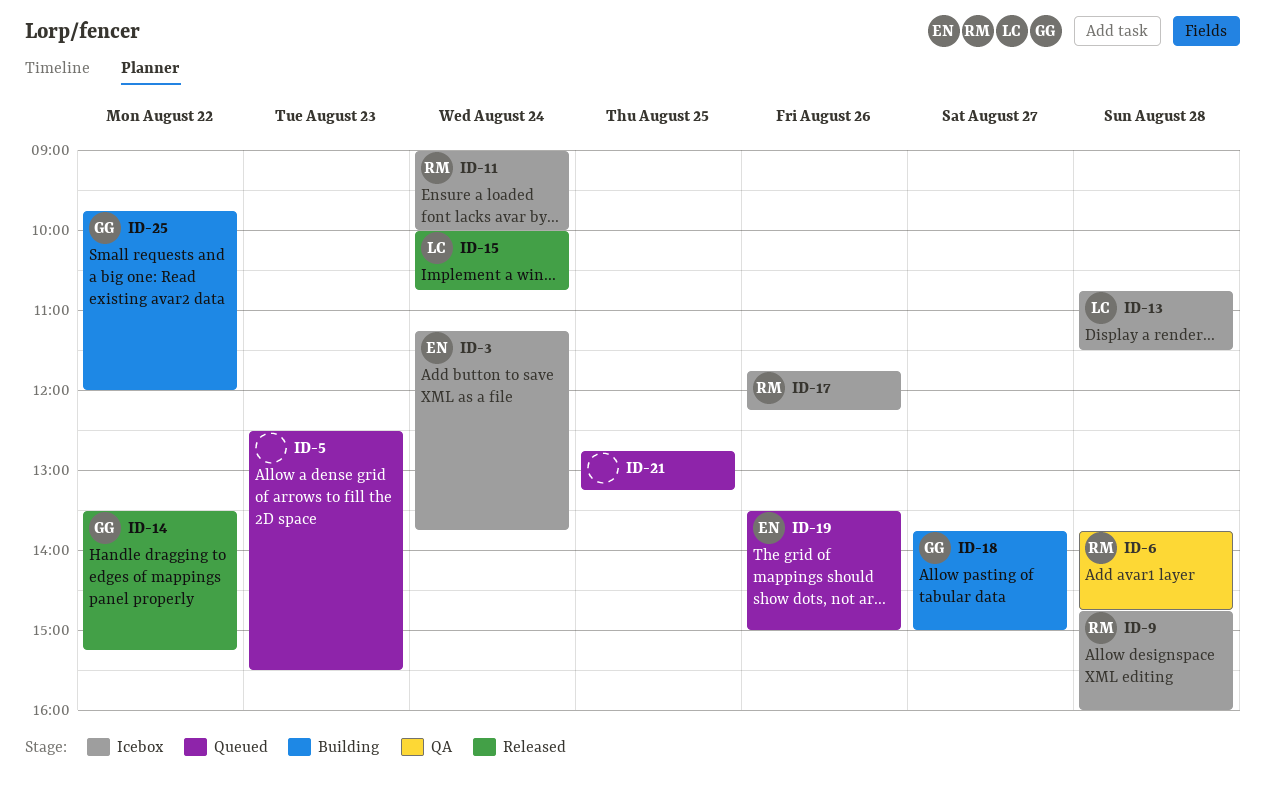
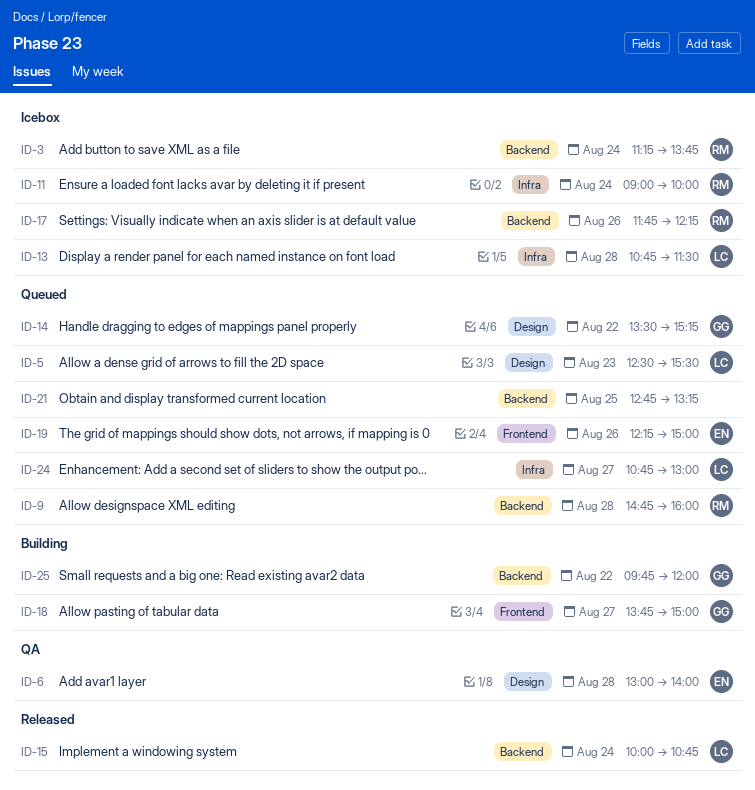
ID-3, owner: EN -> RM
ID-5, owner: none -> LC
ID-6, owner: RM -> EN
ID-6, begins: 13:45 -> 13:00
ID-6, ends: 14:45 -> 14:00
ID-9, status: Icebox -> Queued
ID-14, status: Released -> Queued
ID-19, begins: 13:30 -> 12:15
ID-24: none -> present

